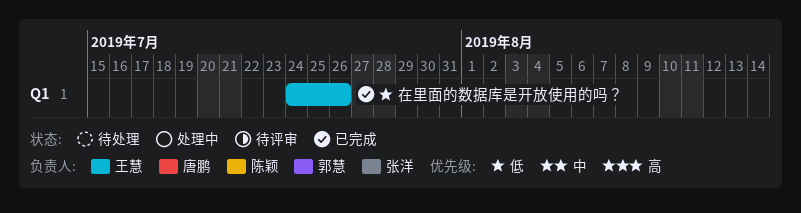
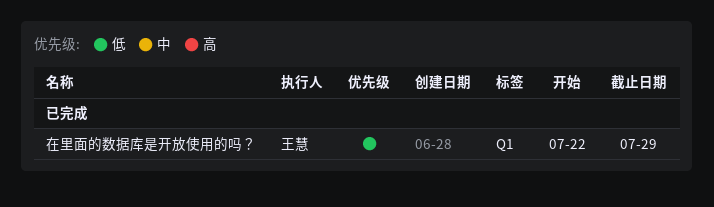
在里面的数据库是开放使用的吗？, start: Jul 24 -> Jul 22
在里面的数据库是开放使用的吗？, due: Jul 26 -> Jul 29

